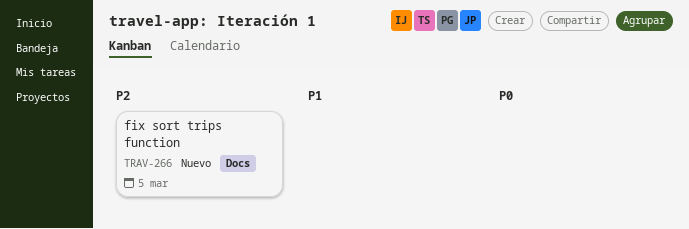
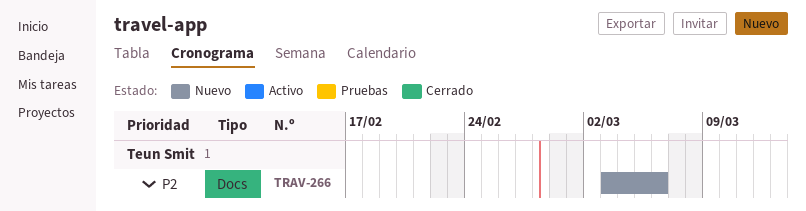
TRAV-266, due: Mar 5 -> Mar 6

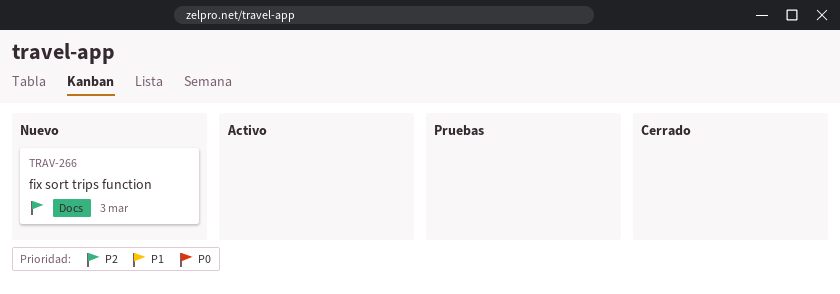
TRAV-266, due: Mar 6 -> Mar 3

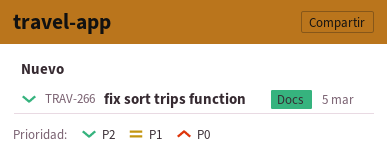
TRAV-266, due: Mar 3 -> Mar 5

